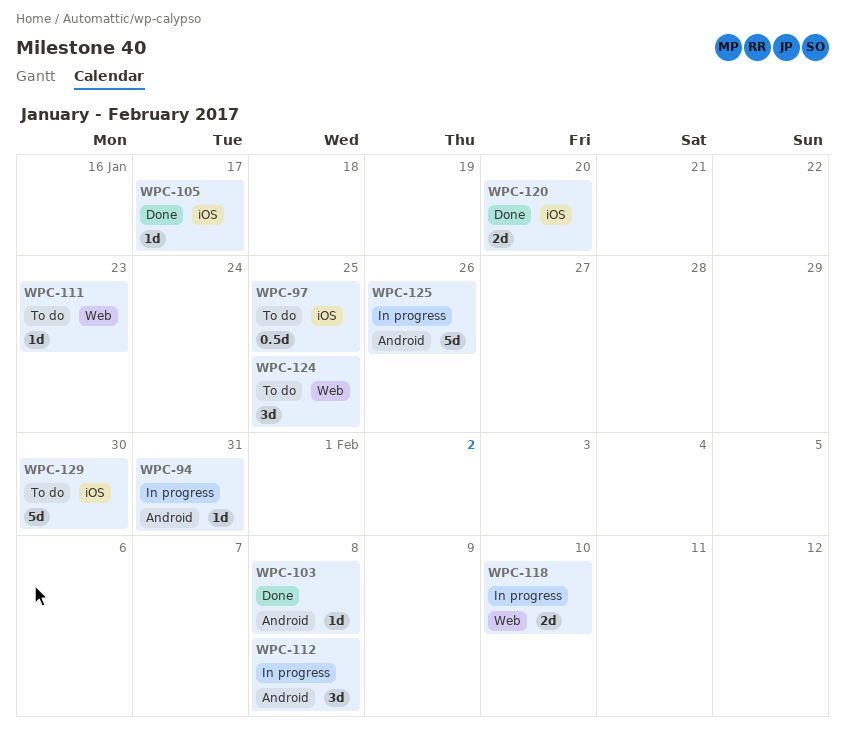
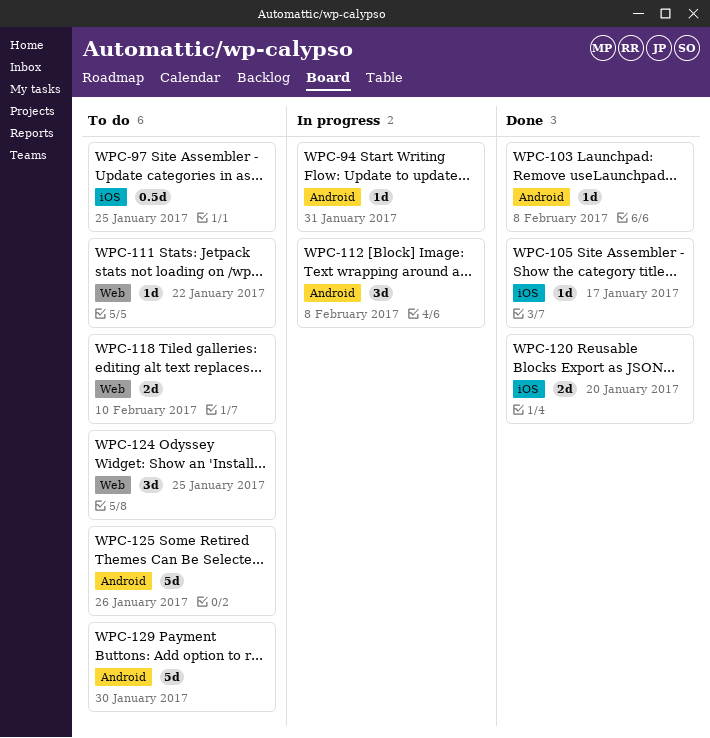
WPC-111, due: Jan 23 -> Jan 22
WPC-118, status: In progress -> To do
WPC-125, status: In progress -> To do
WPC-129, label: iOS -> Android

